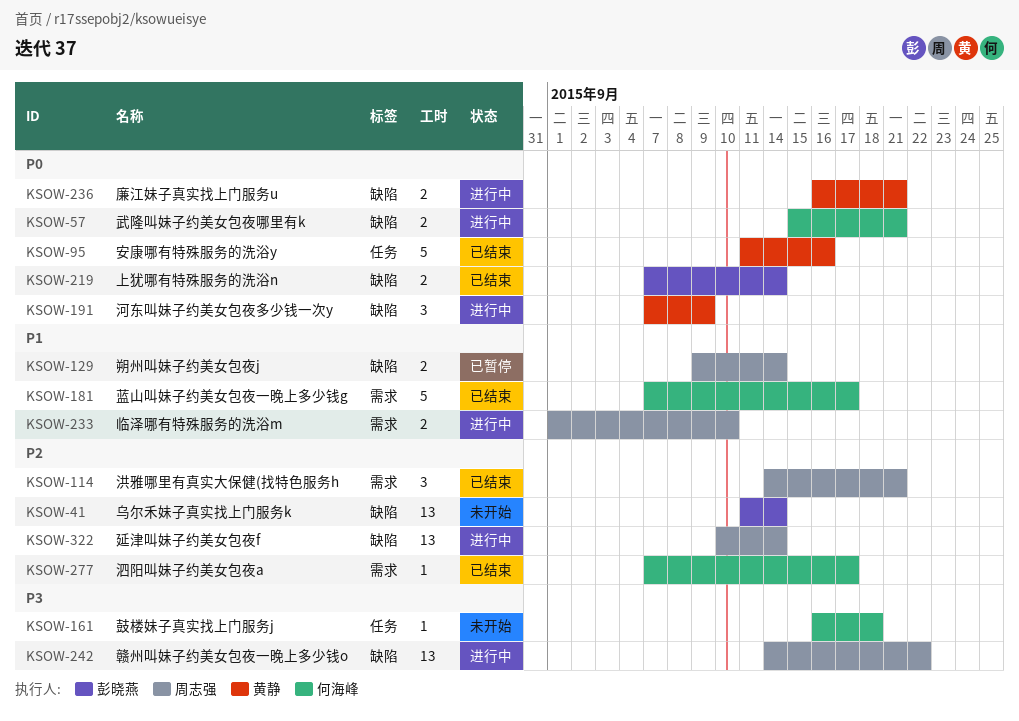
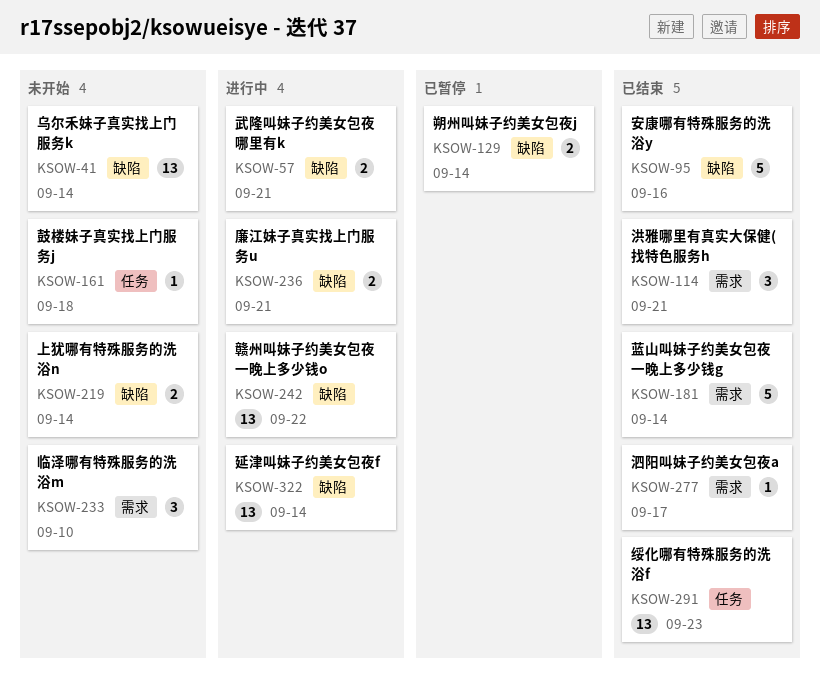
KSOW-95, label: 任务 -> 缺陷
KSOW-181, due: Sep 17 -> Sep 14
KSOW-191: present -> none
KSOW-219, status: 已结束 -> 未开始
KSOW-233, status: 进行中 -> 未开始
KSOW-233, estimate: 2 -> 3
KSOW-291: none -> present

